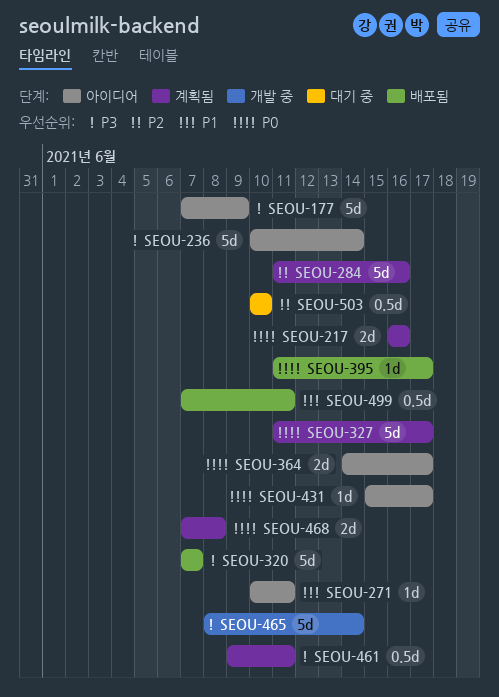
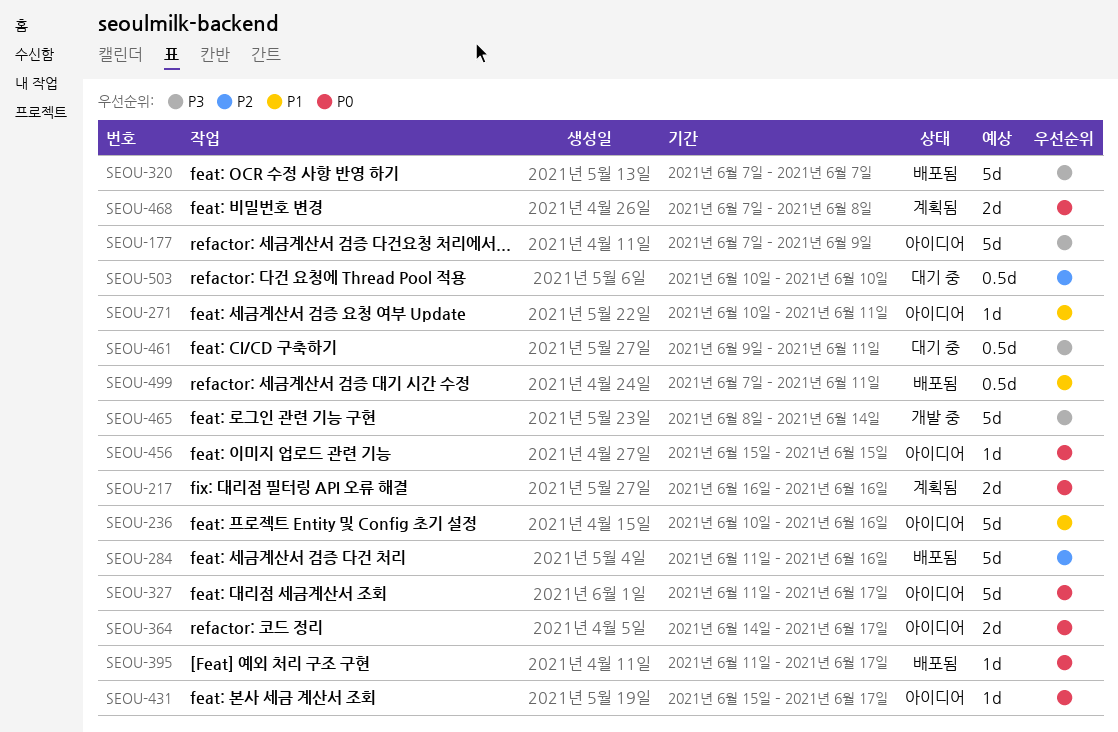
SEOU-236, priority: P3 -> P1
SEOU-236, due: Jun 14 -> Jun 16
SEOU-284, status: 계획됨 -> 배포됨
SEOU-327, status: 계획됨 -> 아이디어
SEOU-456: none -> present
SEOU-461, status: 계획됨 -> 대기 중

